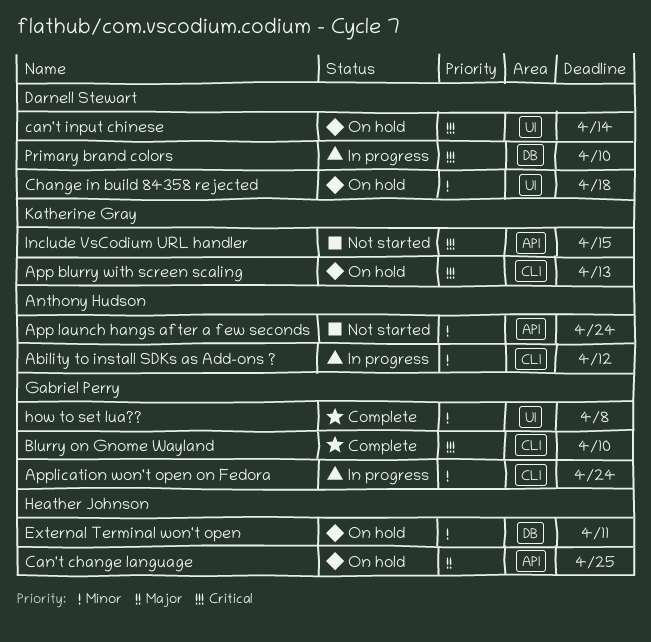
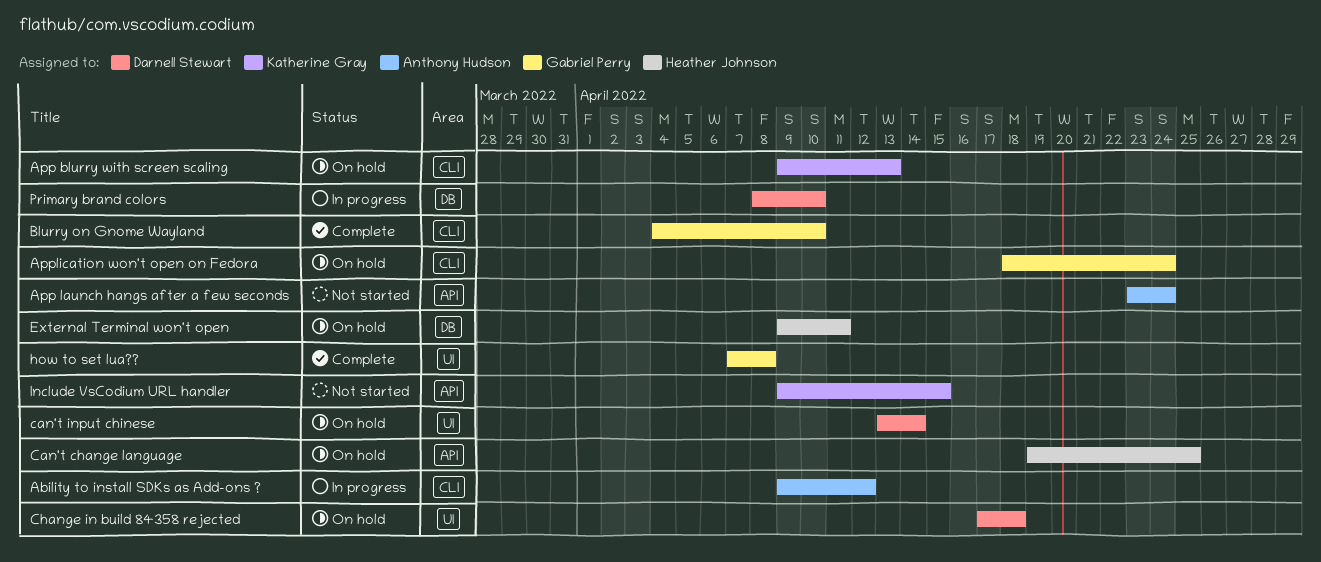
Application won't open on Fedora, status: In progress -> On hold

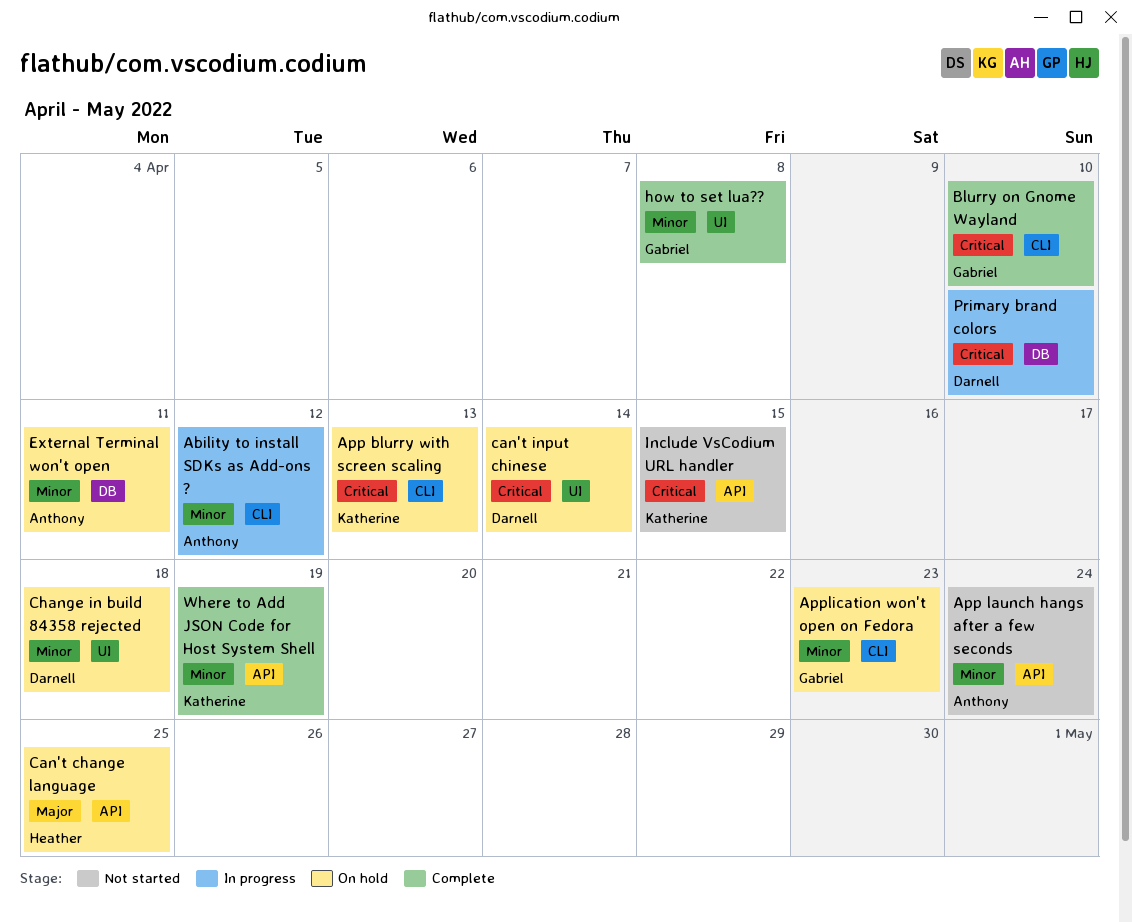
Application won't open on Fedora, due: Apr 24 -> Apr 23
External Terminal won't open, owner: Heather Johnson -> Anthony Hudson
Where to Add JSON Code for Host System Shell: none -> present

